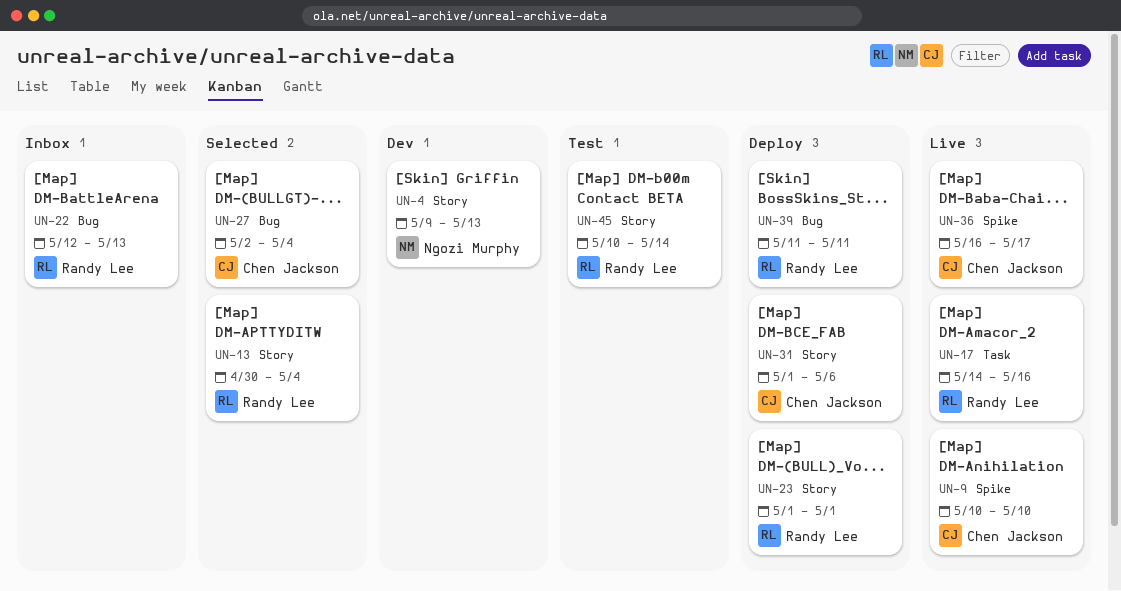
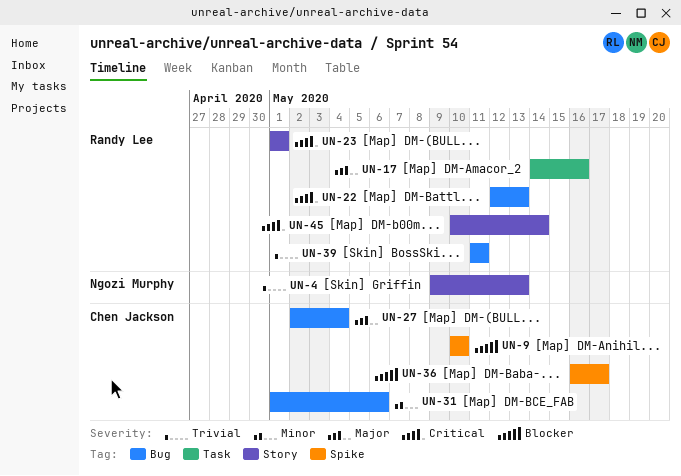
UN-13: present -> none
UN-31, label: Story -> Bug

